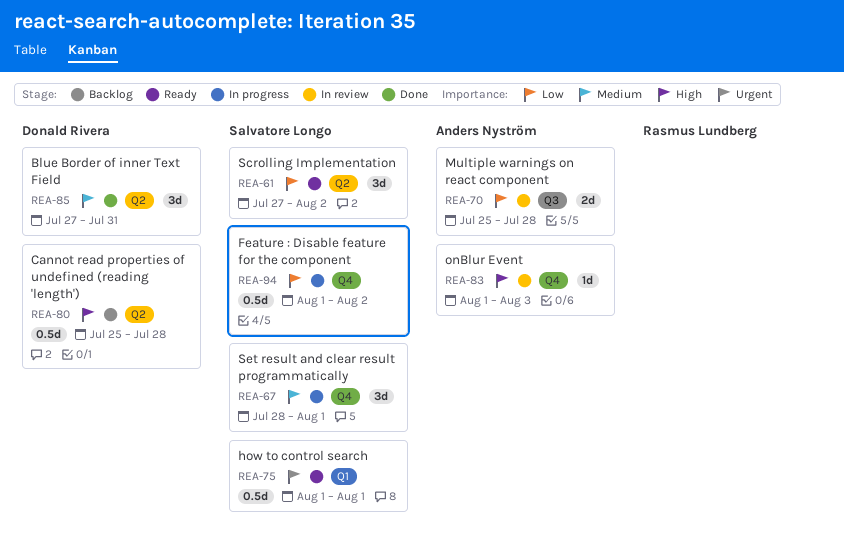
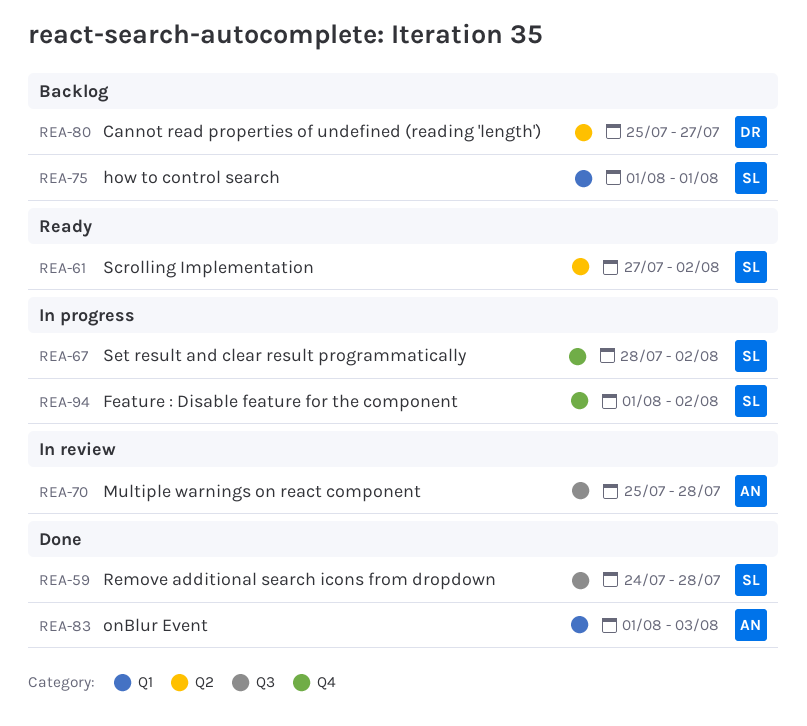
REA-59: none -> present
REA-67, due: Aug 1 -> Aug 2
REA-75, status: Ready -> Backlog
REA-80, due: Jul 28 -> Jul 27
REA-83, status: In review -> Done
REA-83, label: Q4 -> Q1
REA-85: present -> none

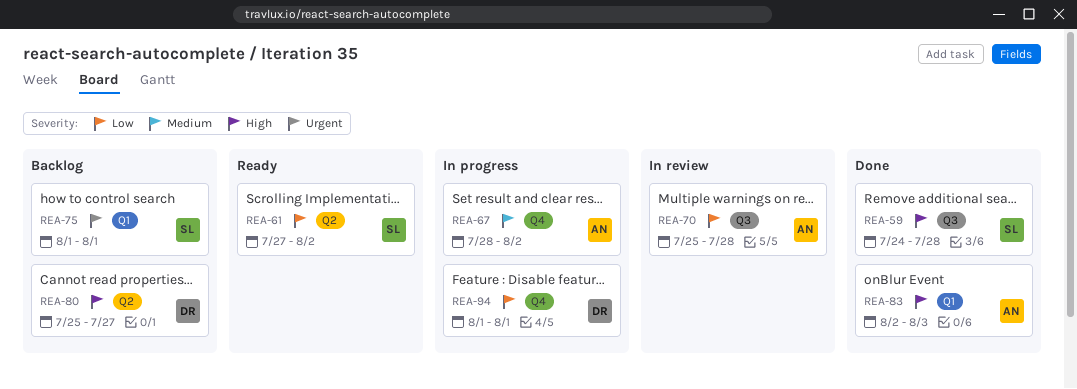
REA-67, owner: SL -> AN
REA-83, start: Aug 1 -> Aug 2
REA-94, owner: SL -> DR
REA-94, due: Aug 2 -> Aug 1

